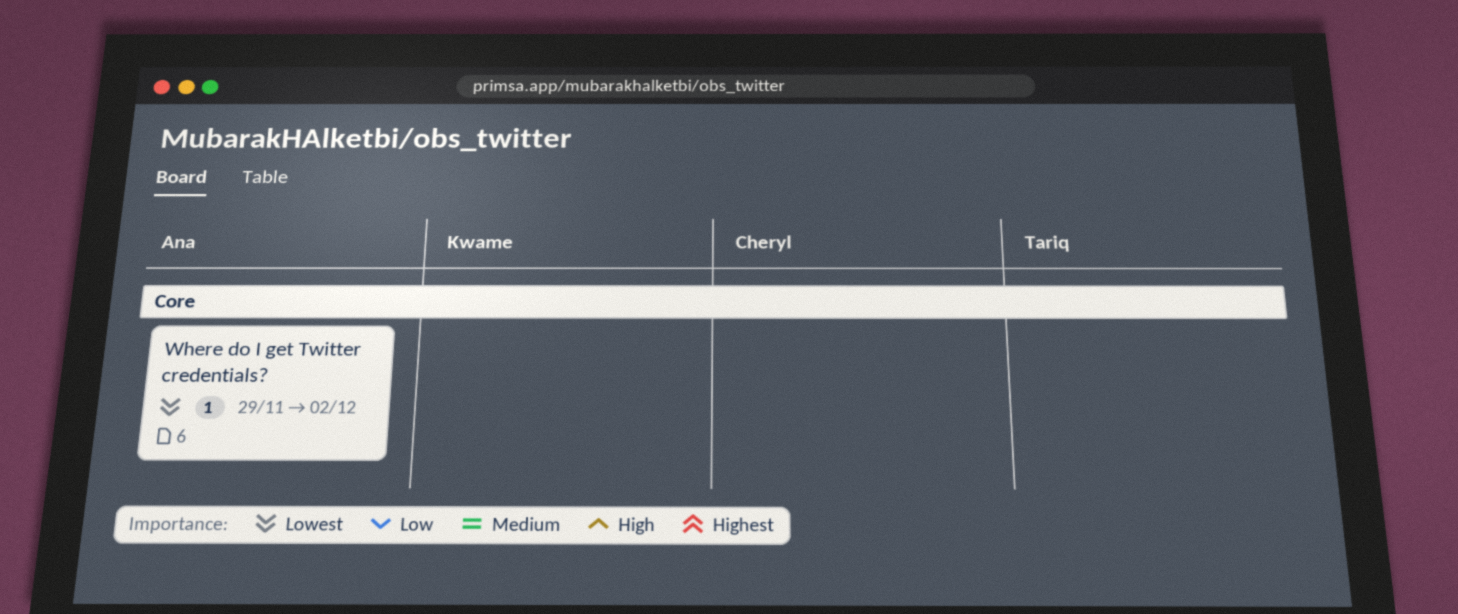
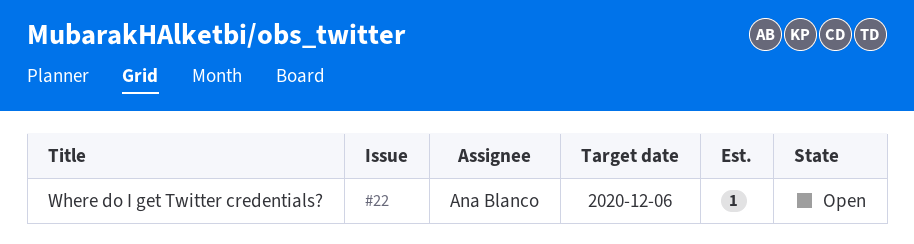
Where do I get Twitter credentials?, due: Dec 2 -> Dec 6

